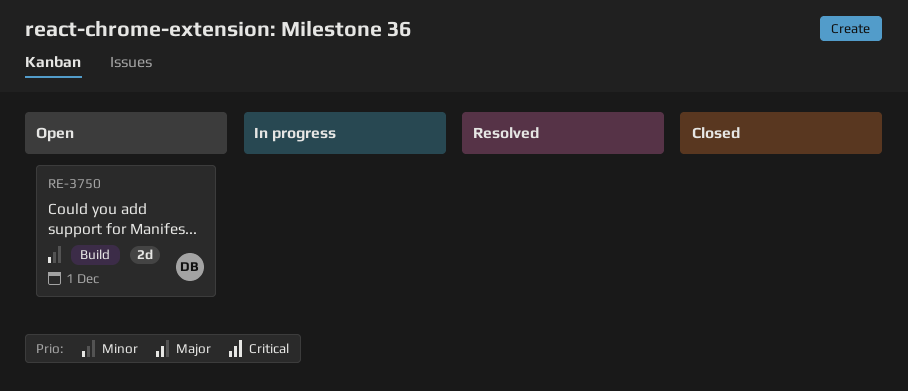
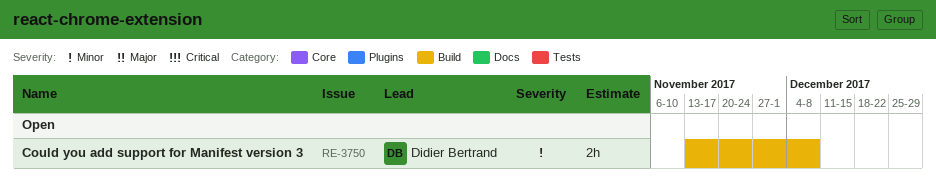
RE-3750, estimate: 2d -> 2h
RE-3750, due: Dec 1 -> Dec 8

